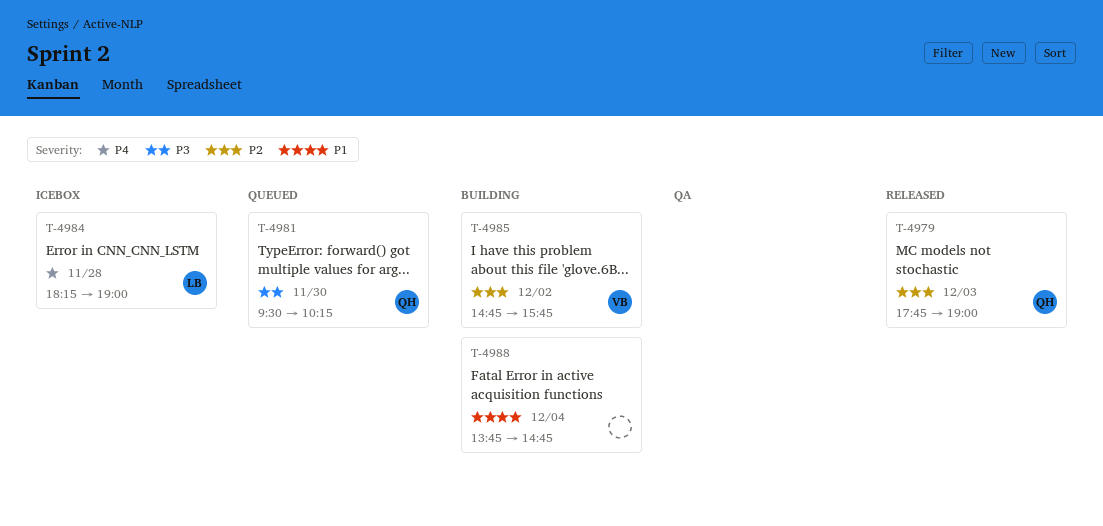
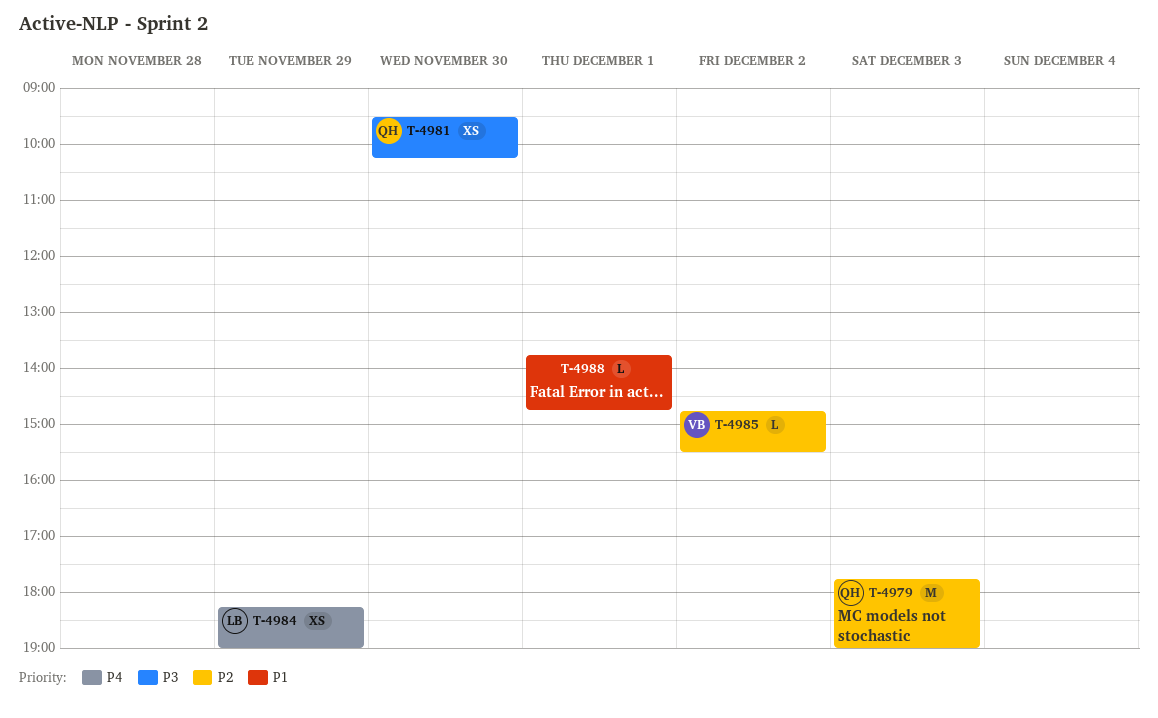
T-4984, day: Nov 28 -> Nov 29
T-4985, ends: 15:45 -> 15:30
T-4988, day: Dec 4 -> Dec 1

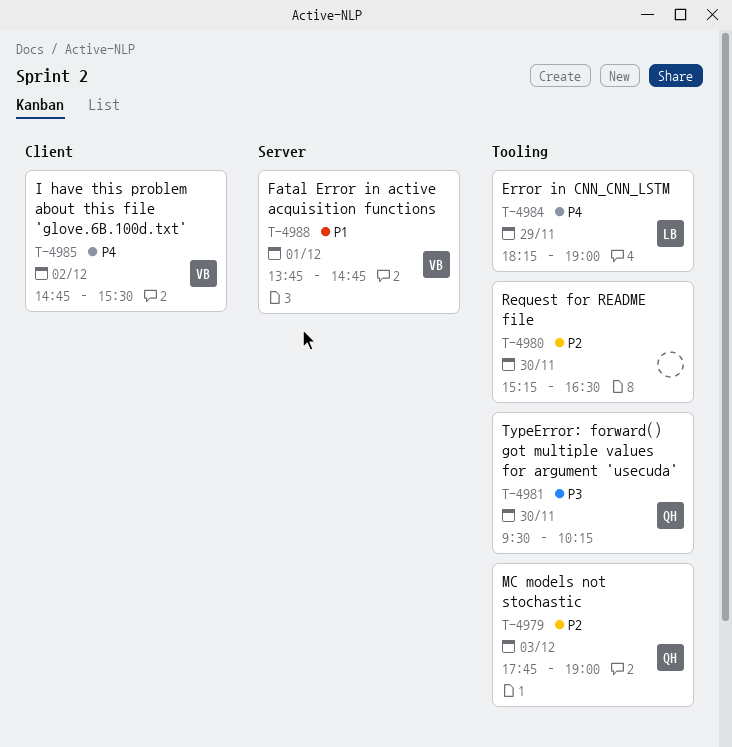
T-4980: none -> present
T-4985, priority: P2 -> P4
T-4988, owner: none -> VB

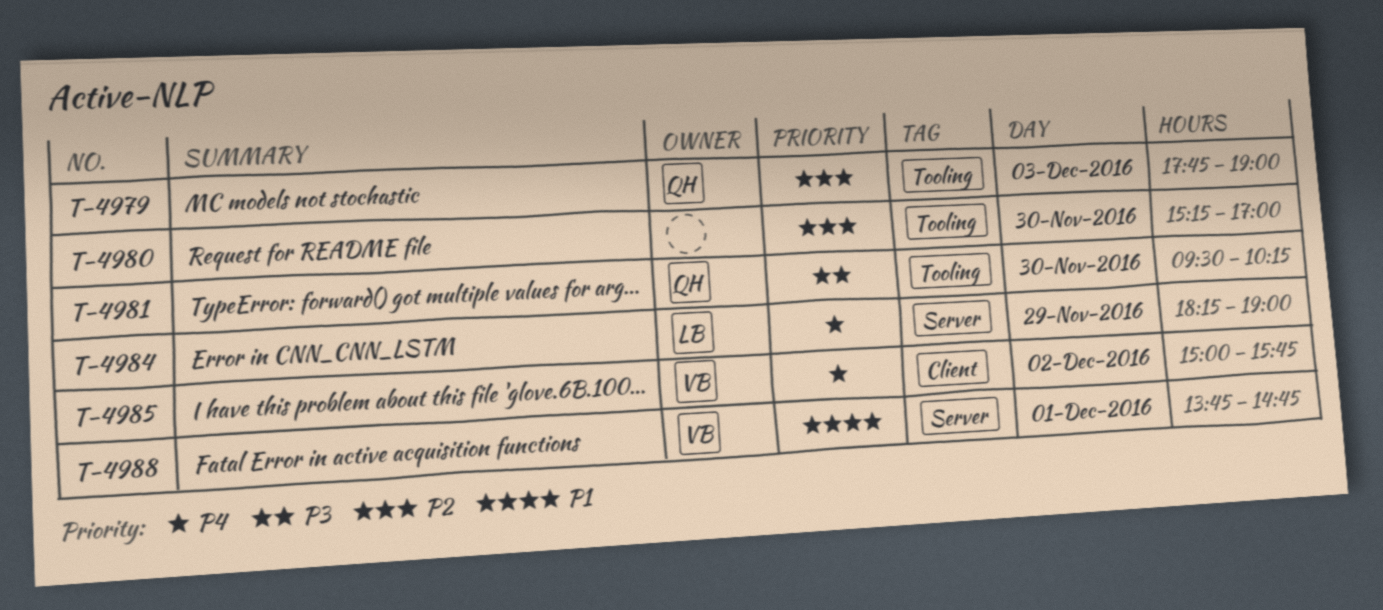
T-4980, ends: 16:30 -> 17:00
T-4984, label: Tooling -> Server
T-4985, begins: 14:45 -> 15:00
T-4985, ends: 15:30 -> 15:45

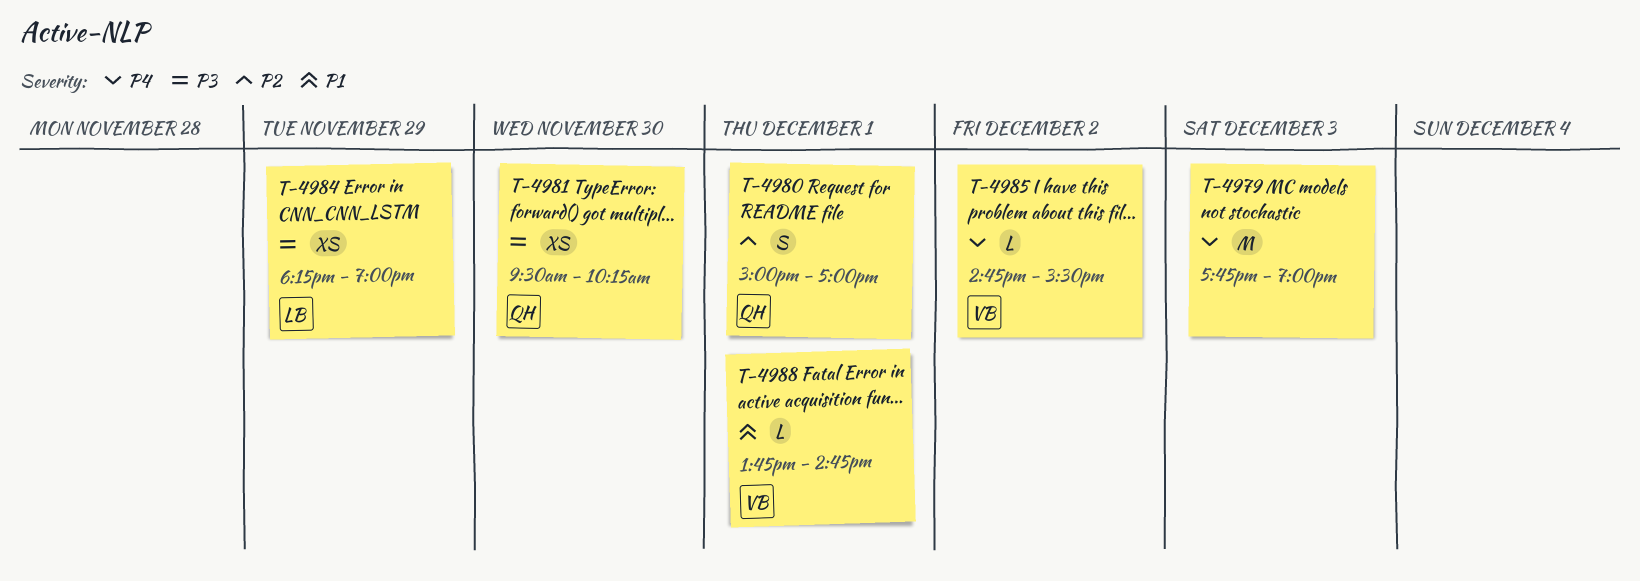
T-4979, owner: QH -> none
T-4979, priority: P2 -> P4
T-4980, owner: none -> QH
T-4980, day: Nov 30 -> Dec 1
T-4980, begins: 15:15 -> 15:00
T-4984, priority: P4 -> P3
T-4985, begins: 15:00 -> 14:45
T-4985, ends: 15:45 -> 15:30

